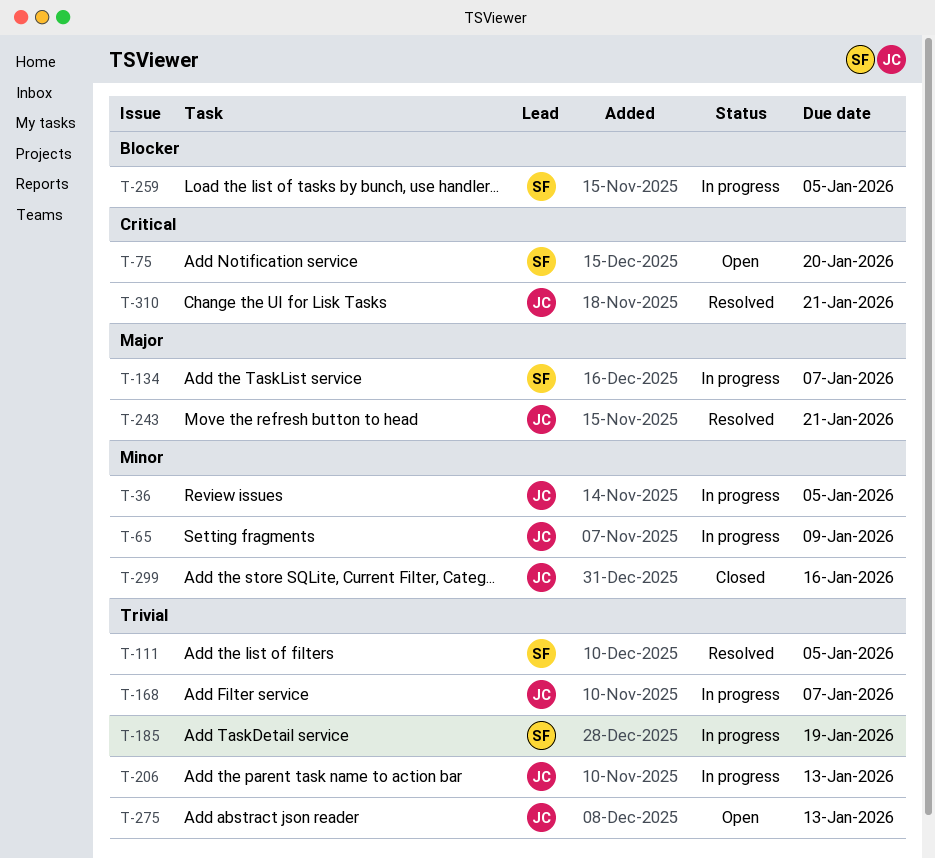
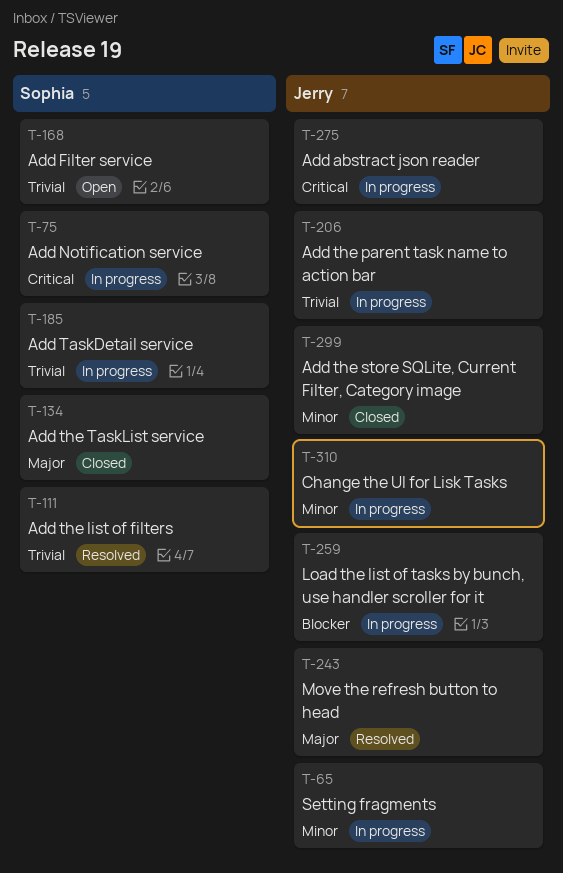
T-36: present -> none
T-75, status: Open -> In progress
T-134, status: In progress -> Closed
T-168, status: In progress -> Open
T-168, owner: Jerry -> Sophia
T-259, owner: Sophia -> Jerry
T-275, status: Open -> In progress
T-275, priority: Trivial -> Critical
T-310, status: Resolved -> In progress
T-310, priority: Critical -> Minor

